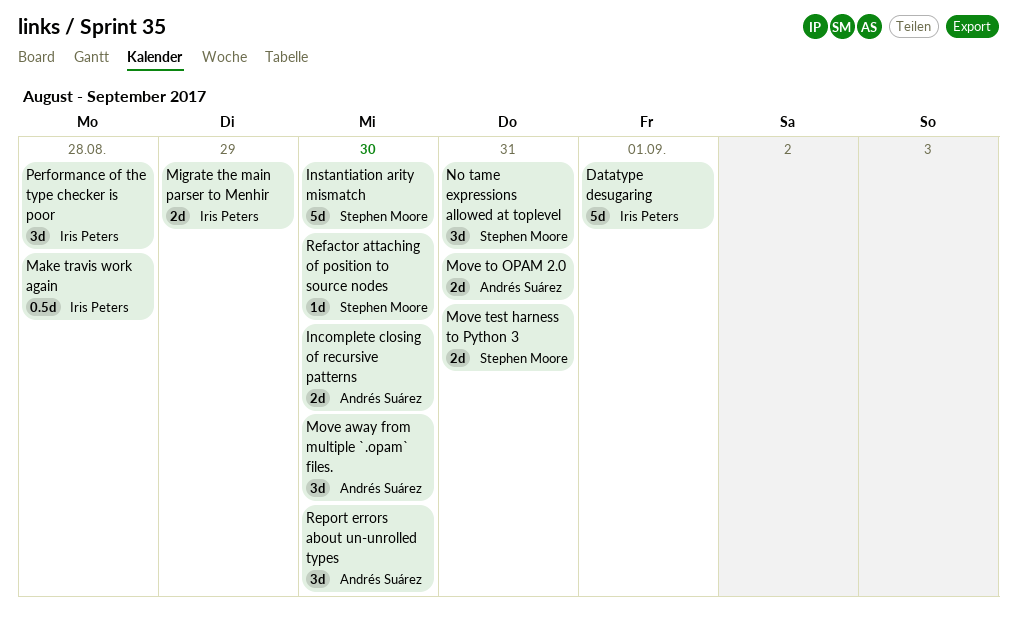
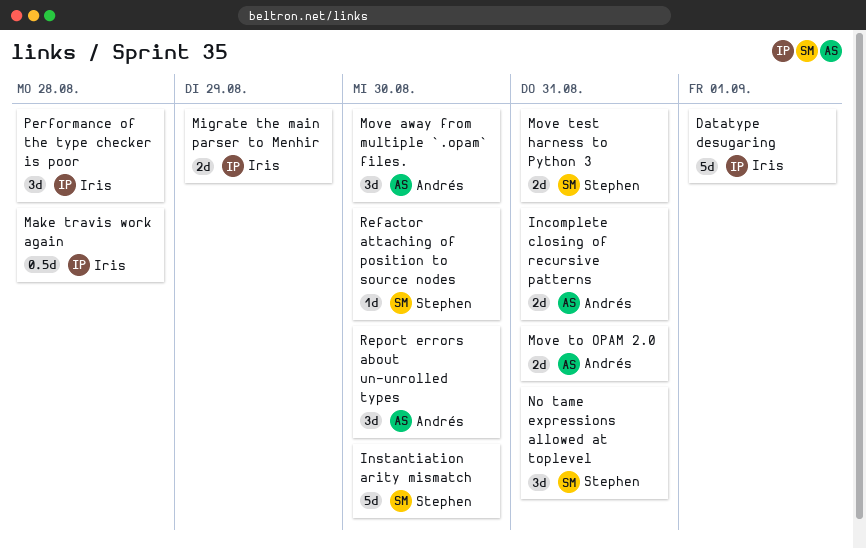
Incomplete closing of recursive patterns, due: Aug 30 -> Aug 31

